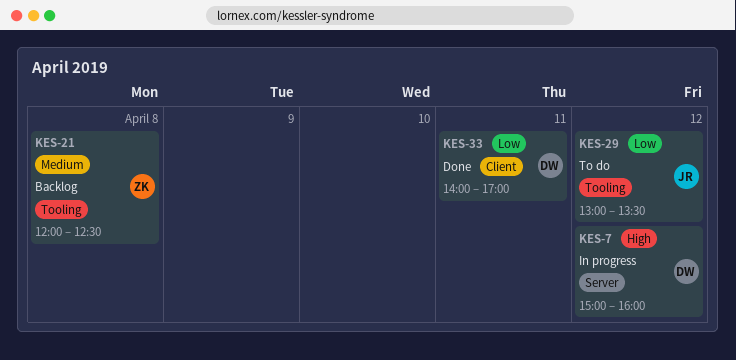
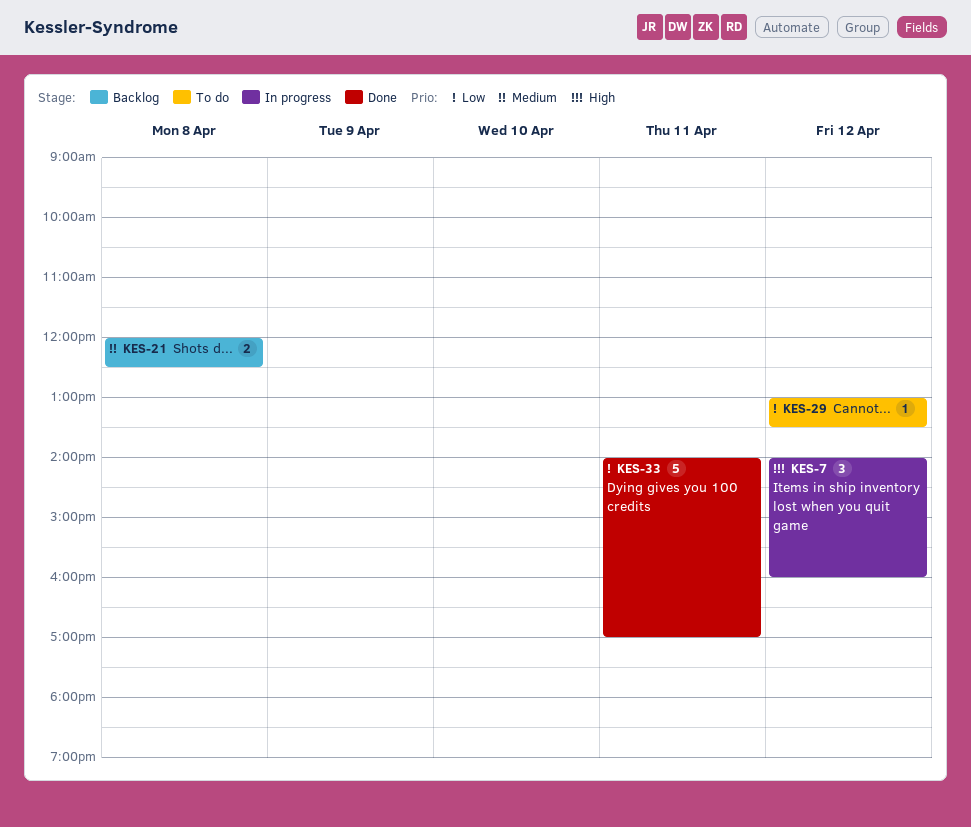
KES-7, begins: 15:00 -> 14:00

